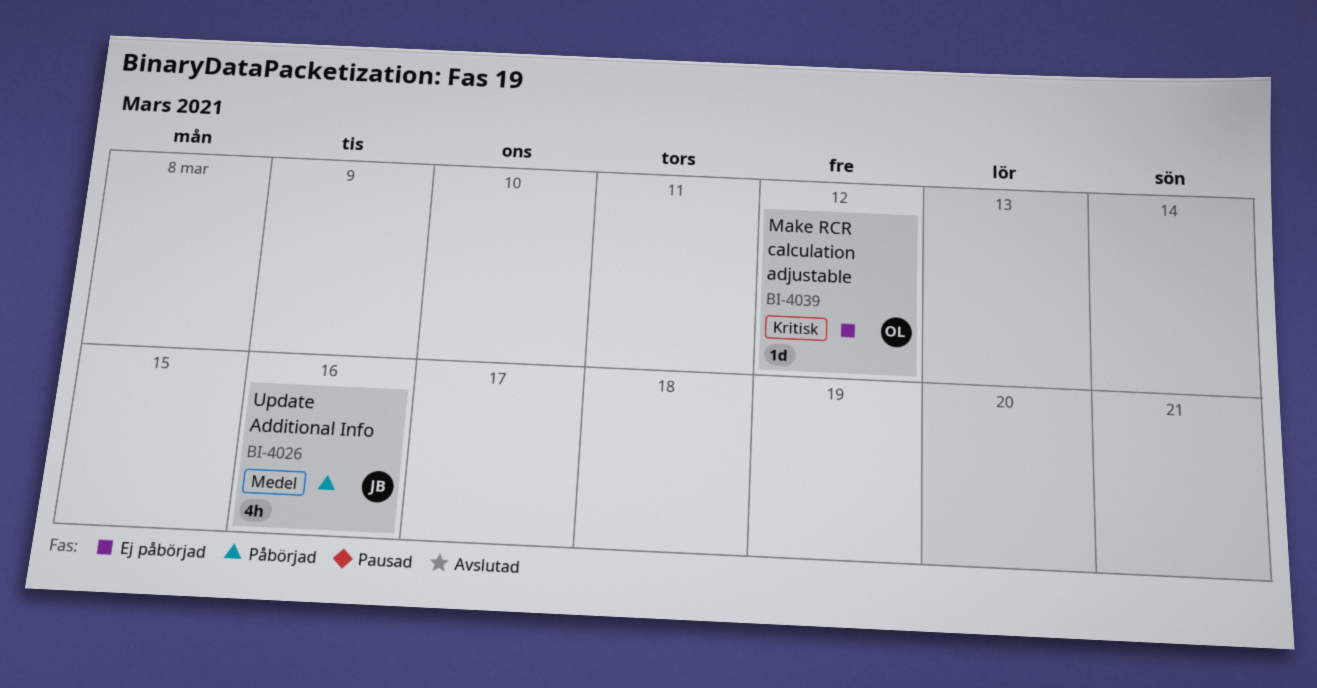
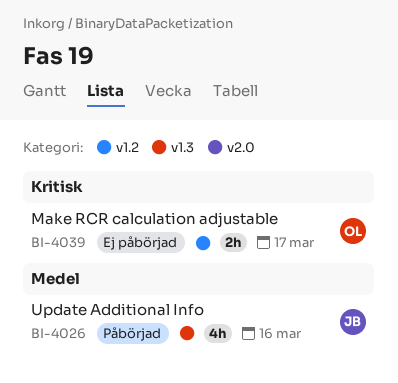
BI-4039, estimate: 1d -> 2h
BI-4039, due: Mar 12 -> Mar 17

